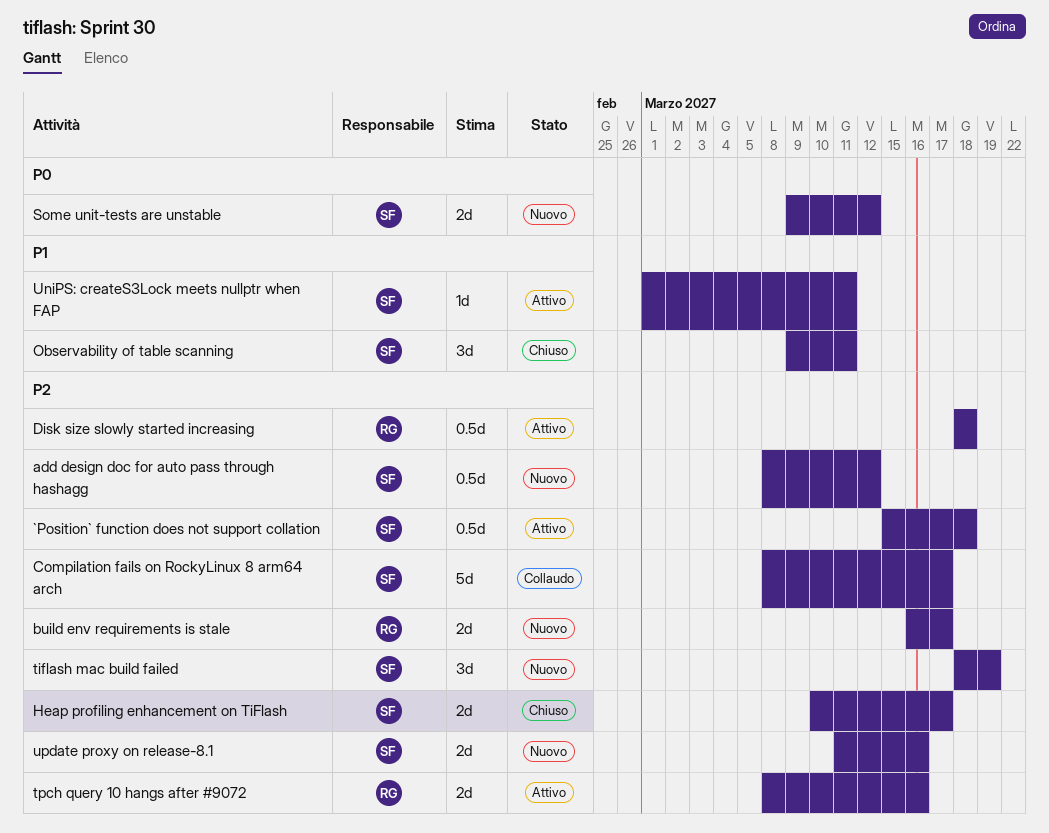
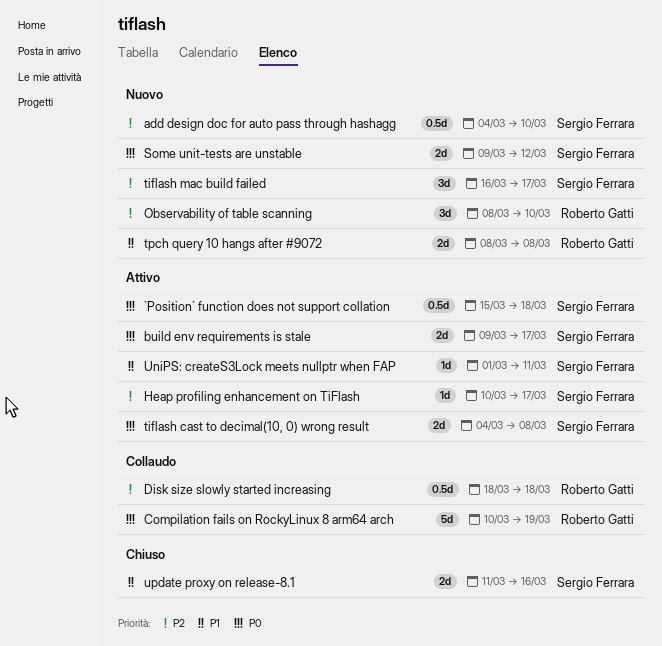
`Position` function does not support collation, priority: P2 -> P0
add design doc for auto pass through hashagg, start: Mar 8 -> Mar 4
add design doc for auto pass through hashagg, due: Mar 12 -> Mar 10
build env requirements is stale, status: Nuovo -> Attivo
build env requirements is stale, owner: Roberto Gatti -> Sergio Ferrara
build env requirements is stale, priority: P2 -> P0
build env requirements is stale, start: Mar 16 -> Mar 9
Compilation fails on RockyLinux 8 arm64 arch, owner: Sergio Ferrara -> Roberto Gatti
Compilation fails on RockyLinux 8 arm64 arch, priority: P2 -> P0
Compilation fails on RockyLinux 8 arm64 arch, start: Mar 8 -> Mar 10
Compilation fails on RockyLinux 8 arm64 arch, due: Mar 17 -> Mar 19
Disk size slowly started increasing, status: Attivo -> Collaudo
Heap profiling enhancement on TiFlash, status: Chiuso -> Attivo
Heap profiling enhancement on TiFlash, estimate: 2d -> 1d
Observability of table scanning, status: Chiuso -> Nuovo
Observability of table scanning, owner: Sergio Ferrara -> Roberto Gatti
Observability of table scanning, priority: P1 -> P2
Observability of table scanning, start: Mar 9 -> Mar 8
Observability of table scanning, due: Mar 11 -> Mar 10
tiflash cast to decimal(10, 0) wrong result: none -> present
tiflash mac build failed, start: Mar 18 -> Mar 16
tiflash mac build failed, due: Mar 19 -> Mar 17
tpch query 10 hangs after #9072, status: Attivo -> Nuovo
tpch query 10 hangs after #9072, priority: P2 -> P1
tpch query 10 hangs after #9072, due: Mar 16 -> Mar 8
update proxy on release-8.1, status: Nuovo -> Chiuso
update proxy on release-8.1, priority: P2 -> P1

